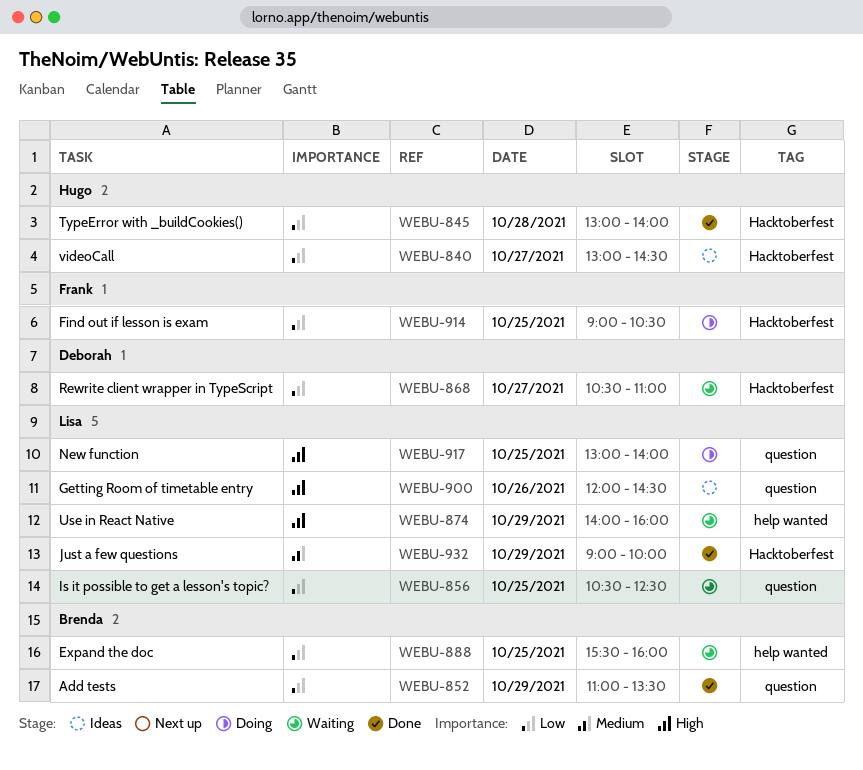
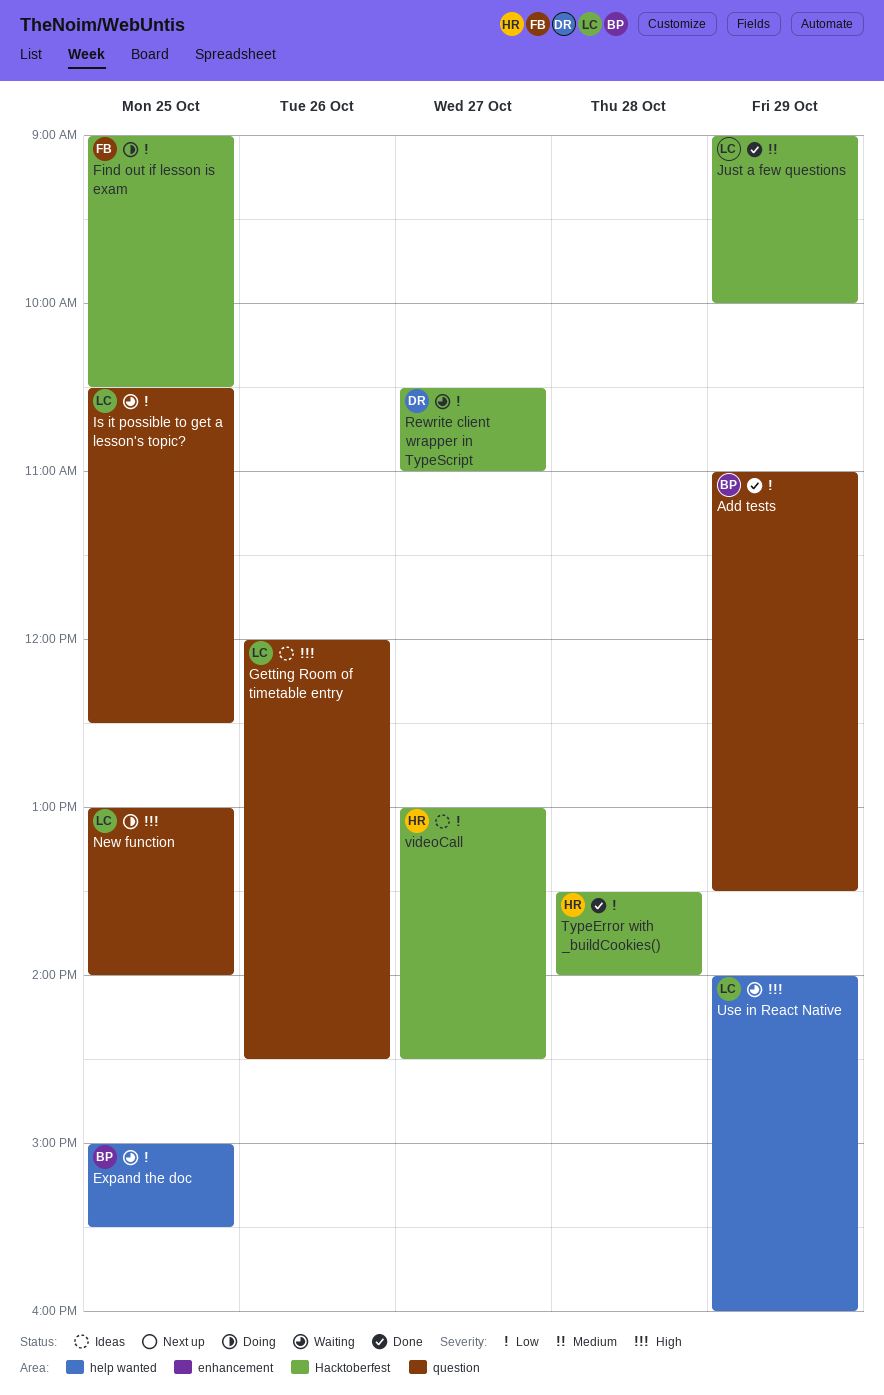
Expand the doc, begins: 15:30 -> 15:00
Expand the doc, ends: 16:00 -> 15:30
TypeError with _buildCookies(), begins: 13:00 -> 13:30

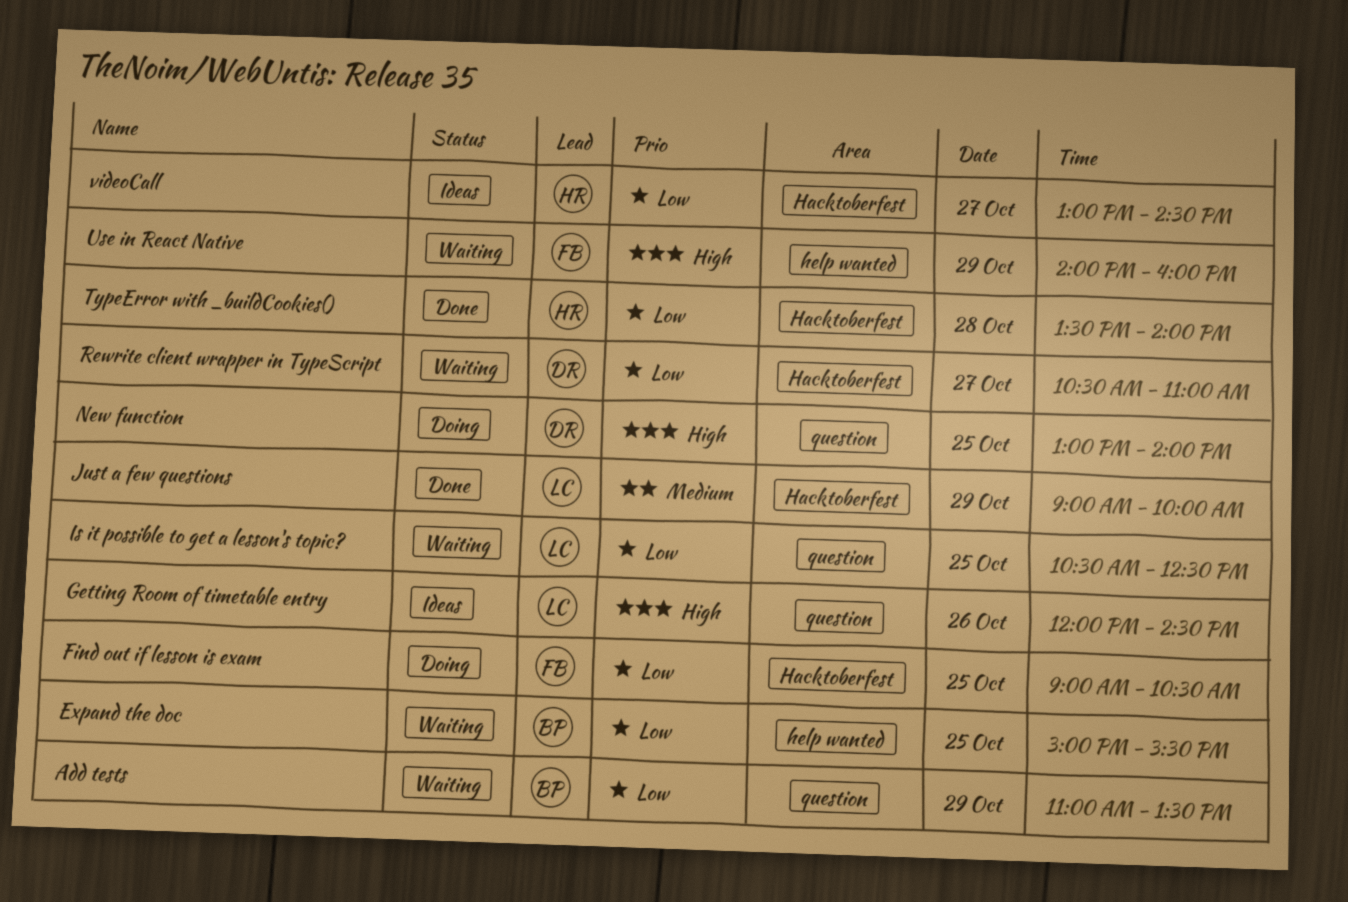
Add tests, status: Done -> Waiting
New function, owner: LC -> DR
Use in React Native, owner: LC -> FB

